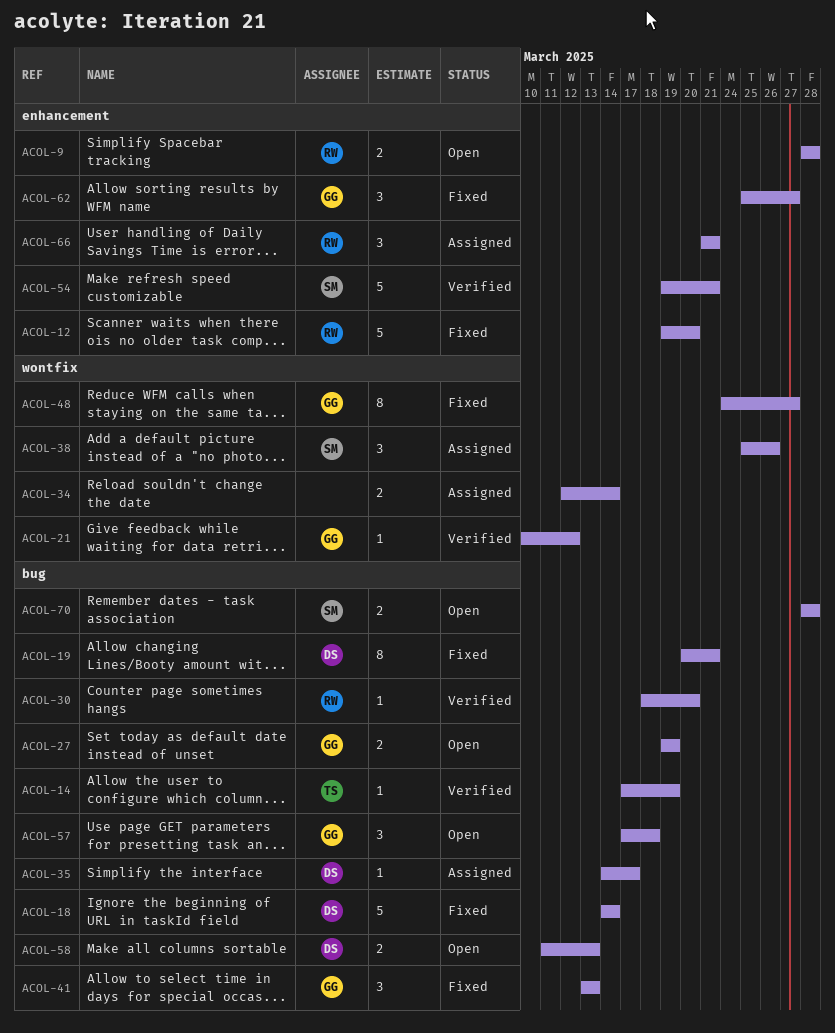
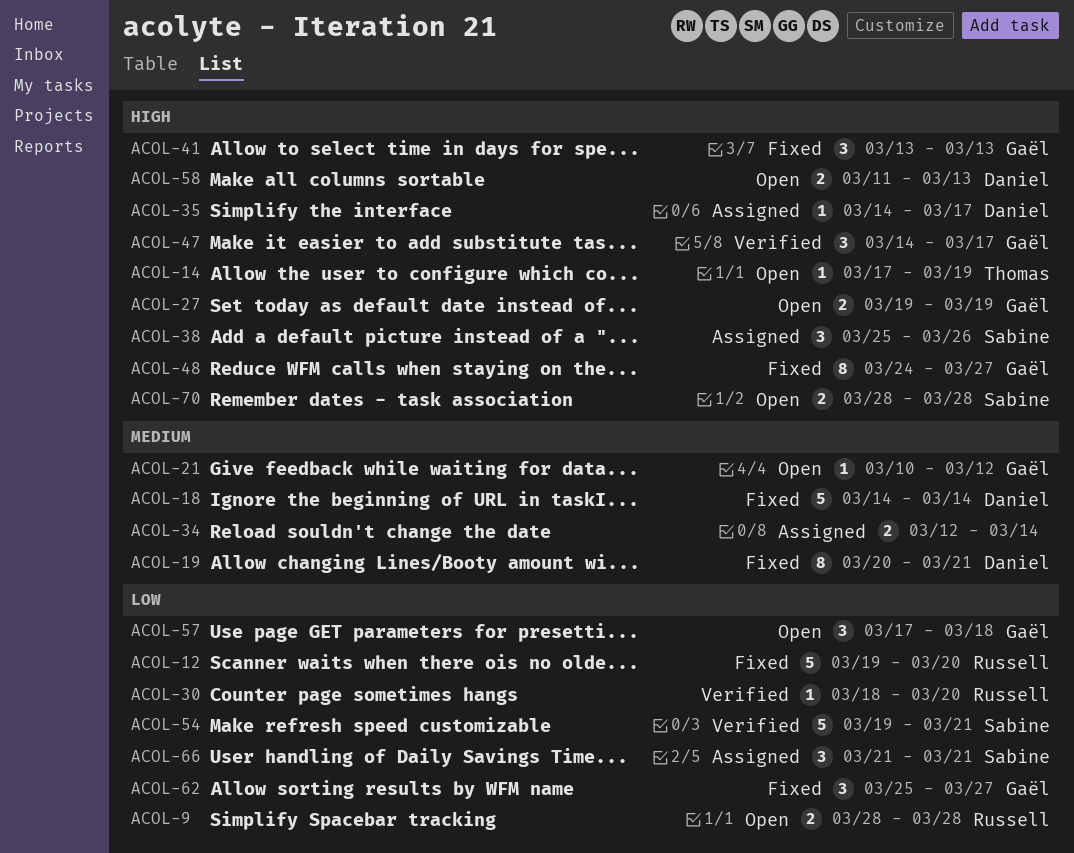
ACOL-14, status: Verified -> Open
ACOL-21, status: Verified -> Open
ACOL-47: none -> present
ACOL-66, owner: Russell -> Sabine

